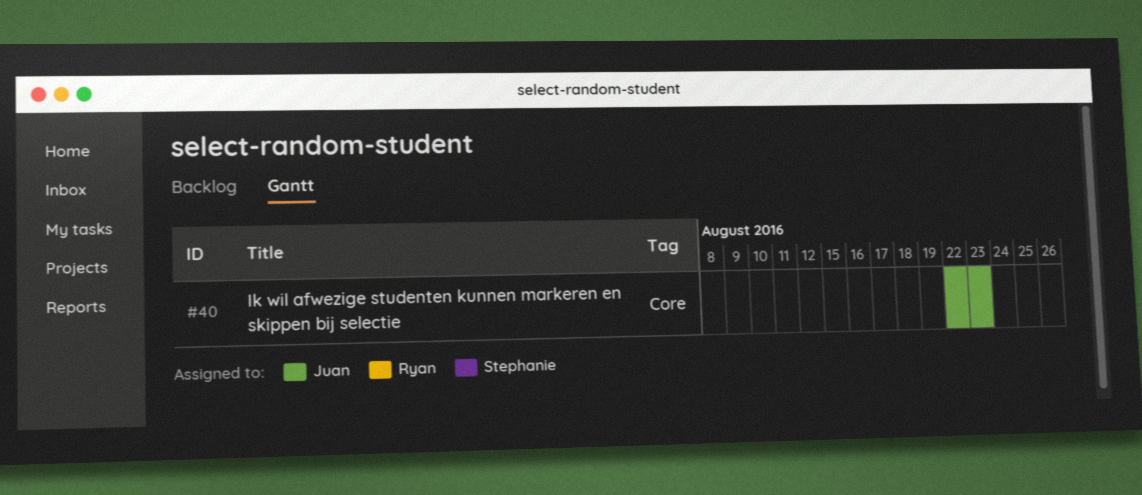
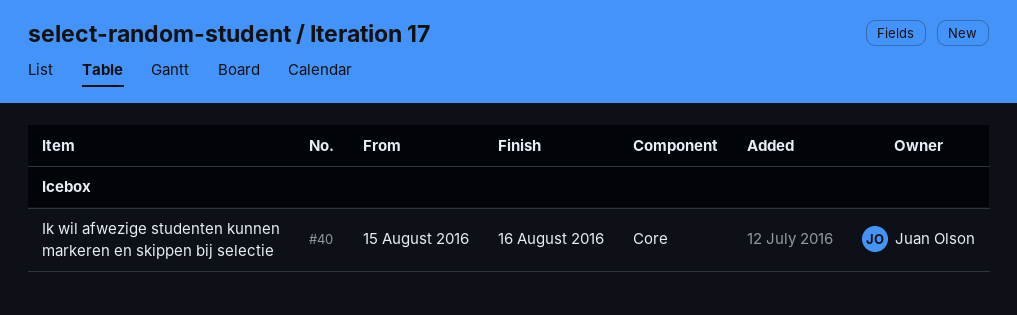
#40, start: Aug 22 -> Aug 15
#40, due: Aug 23 -> Aug 16

